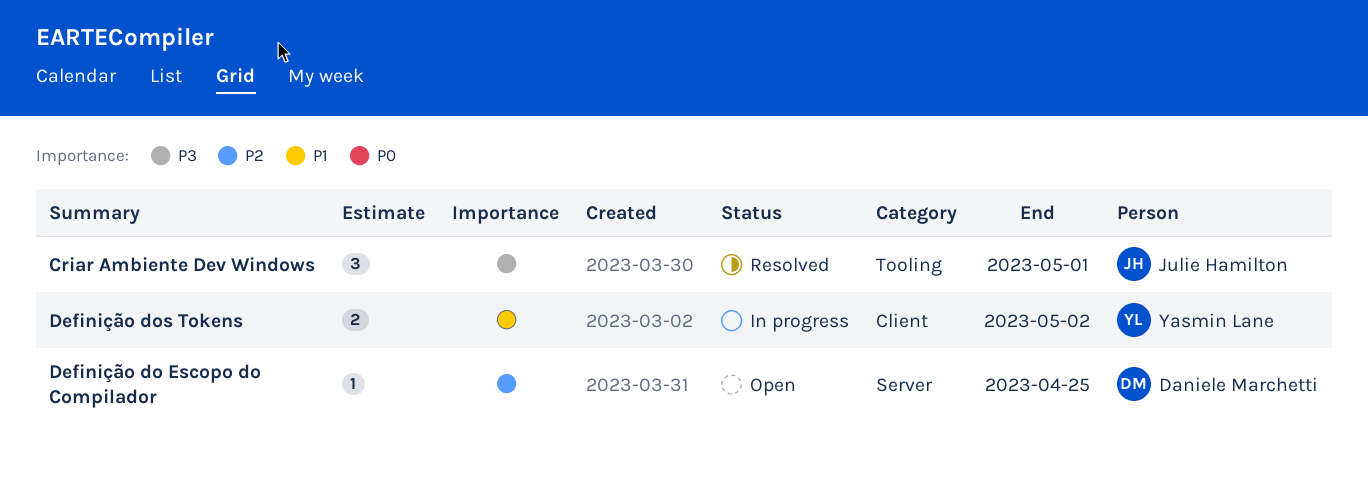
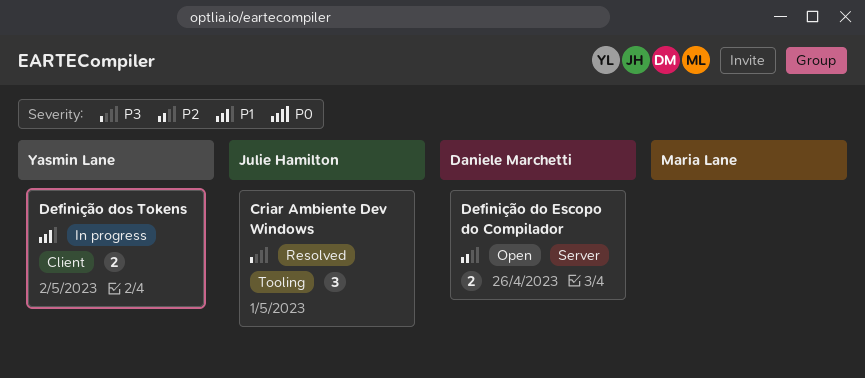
Definição do Escopo do Compilador, estimate: 1 -> 2
Definição do Escopo do Compilador, due: Apr 25 -> Apr 26

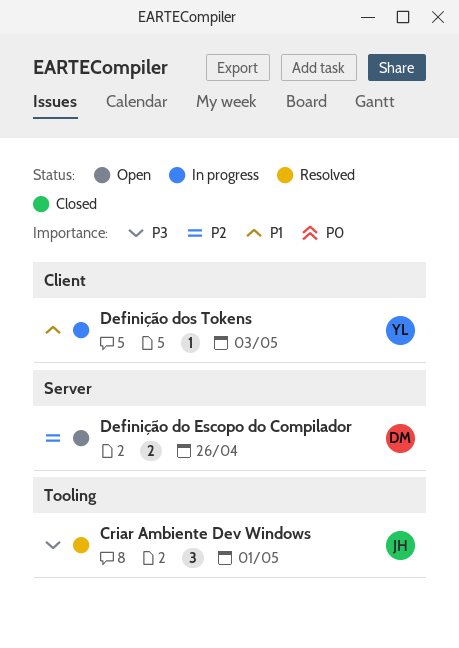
Definição dos Tokens, estimate: 2 -> 1
Definição dos Tokens, due: May 2 -> May 3

